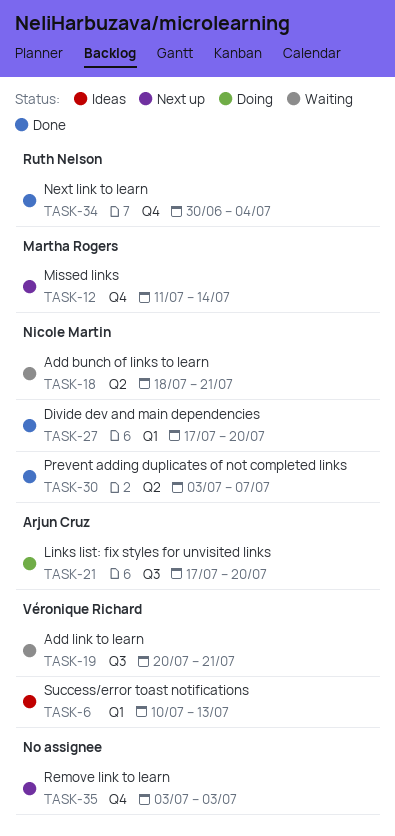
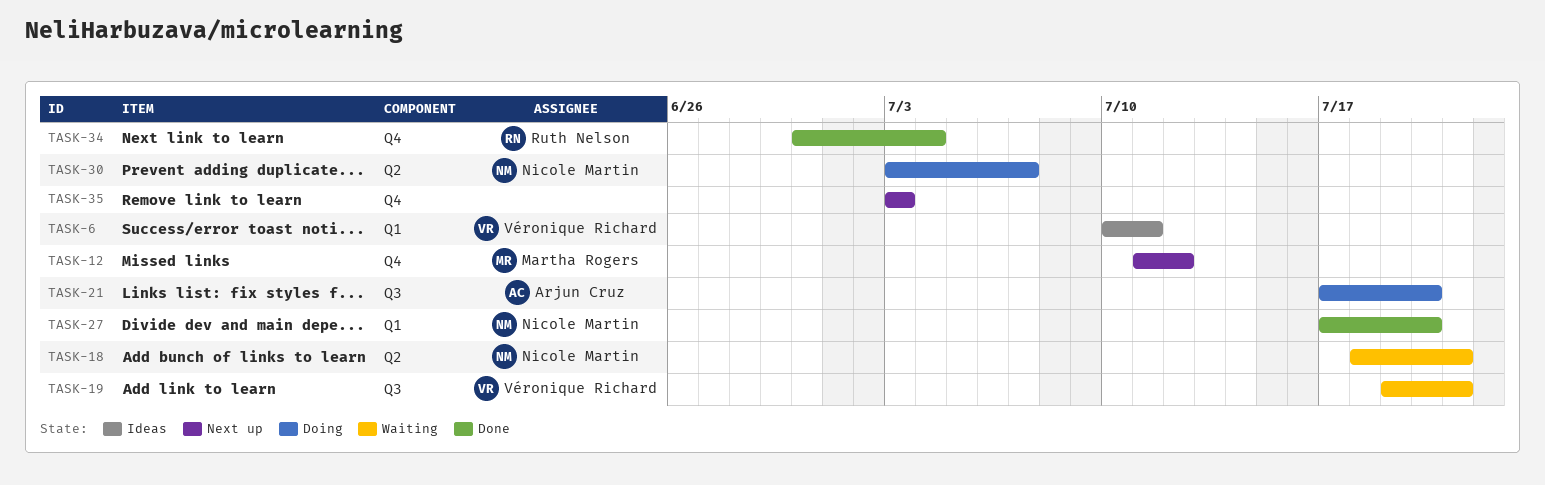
TASK-6, due: Jul 13 -> Jul 11
TASK-12, due: Jul 14 -> Jul 12
TASK-19, start: Jul 20 -> Jul 19
TASK-30, status: Done -> Doing

